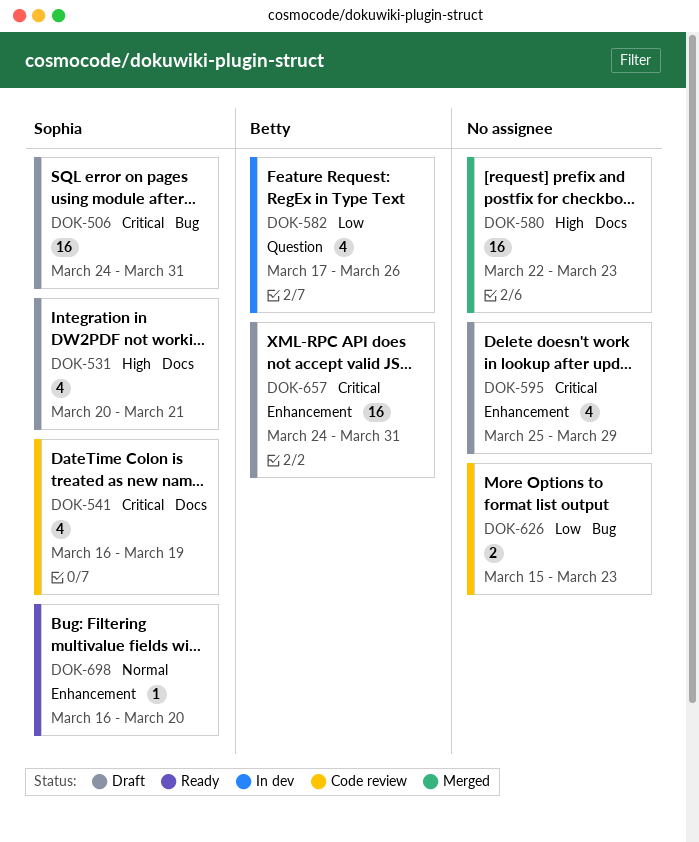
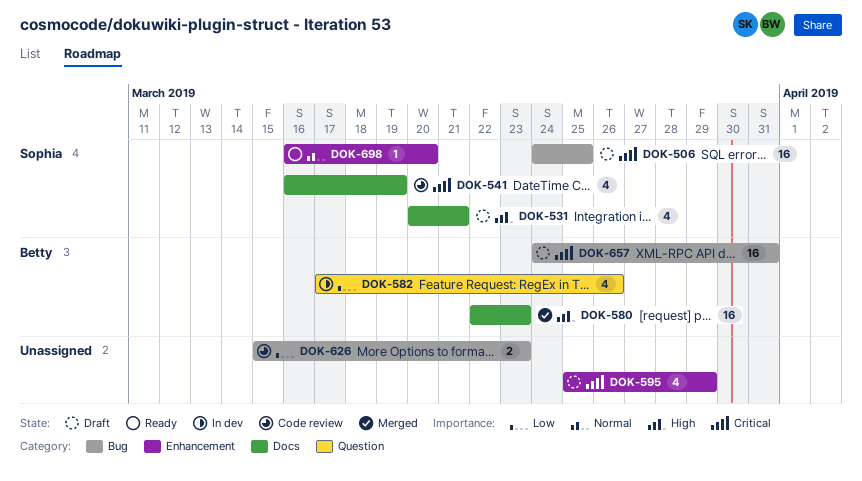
DOK-506, due: Mar 31 -> Mar 25
DOK-580, owner: none -> Betty
DOK-657, label: Enhancement -> Bug

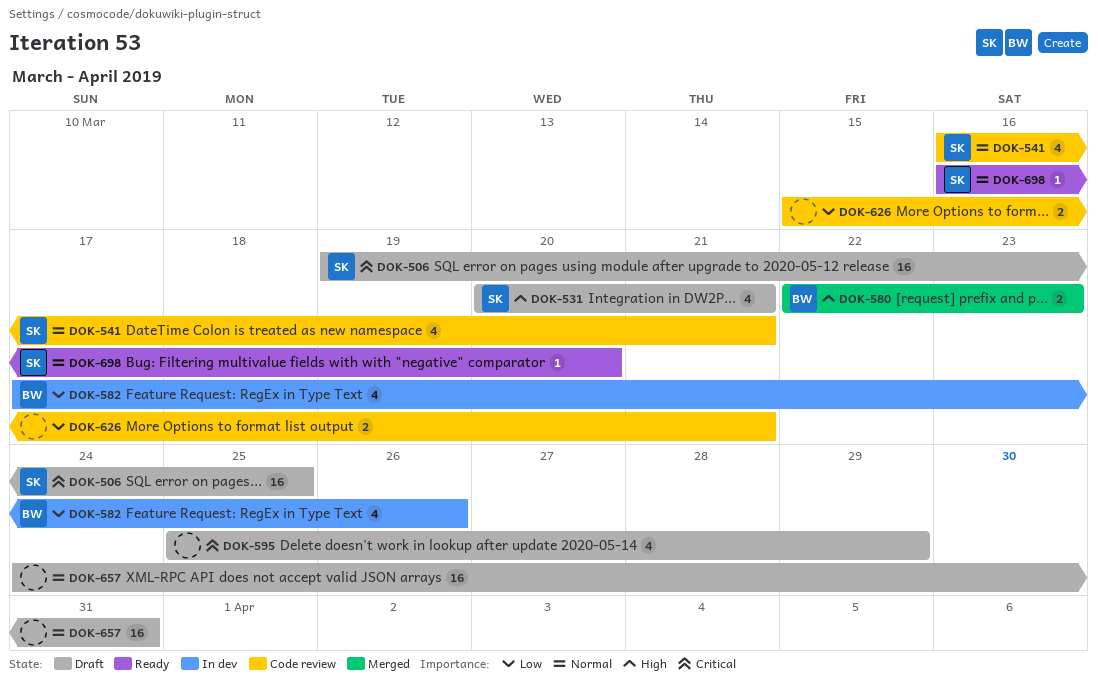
DOK-506, start: Mar 24 -> Mar 19
DOK-541, priority: Critical -> Normal
DOK-541, due: Mar 19 -> Mar 21
DOK-580, estimate: 16 -> 2
DOK-626, due: Mar 23 -> Mar 21
DOK-657, owner: Betty -> none
DOK-657, priority: Critical -> Normal

